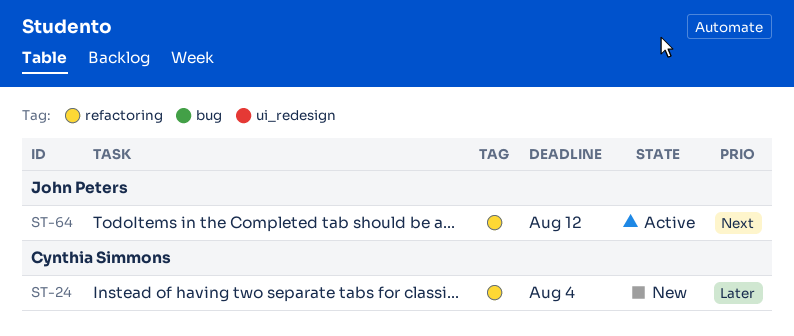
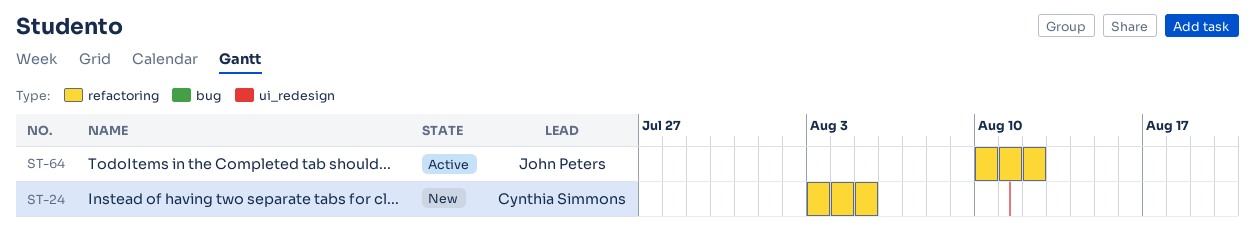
ST-24, due: Aug 4 -> Aug 5

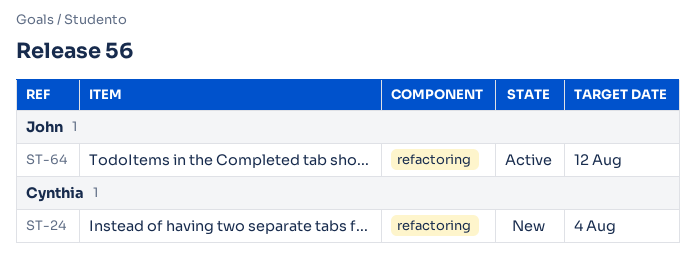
ST-24, due: Aug 5 -> Aug 4

